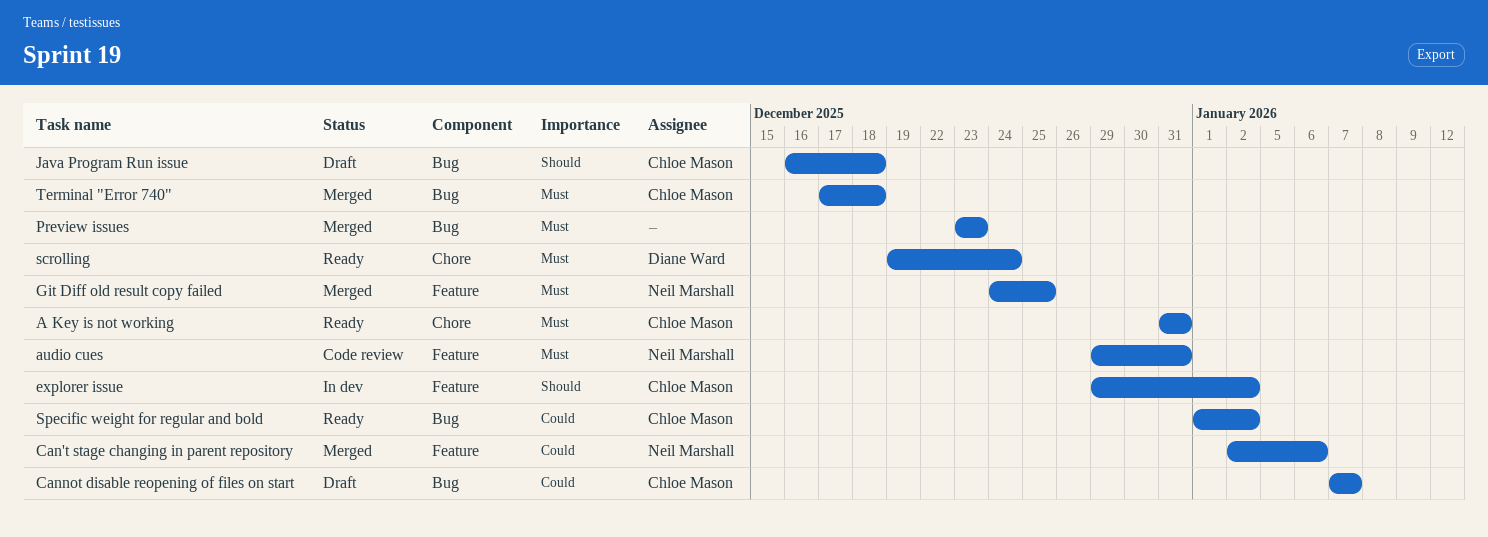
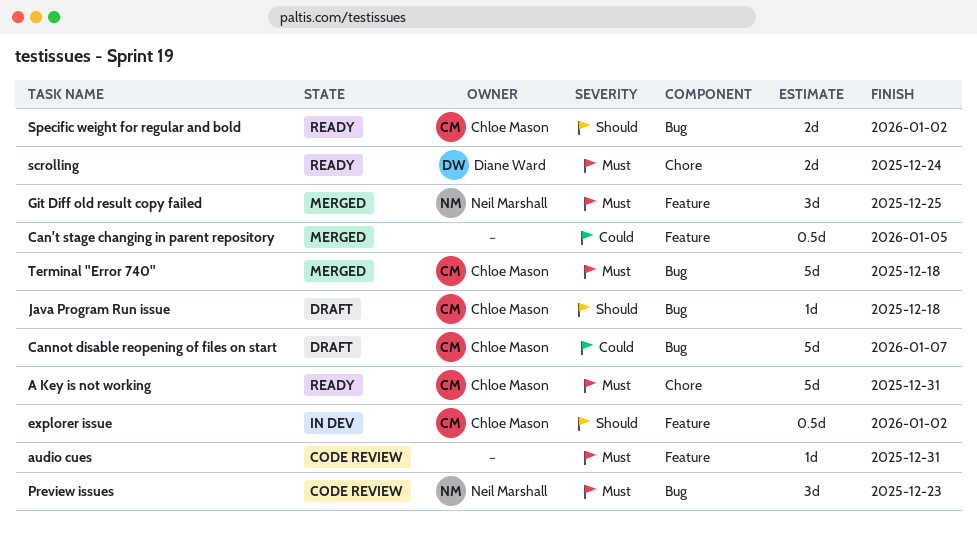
audio cues, owner: Neil Marshall -> none
Can't stage changing in parent repository, owner: Neil Marshall -> none
Can't stage changing in parent repository, due: Jan 6 -> Jan 5
Preview issues, status: Merged -> Code review
Preview issues, owner: none -> Neil Marshall
Specific weight for regular and bold, priority: Could -> Should

